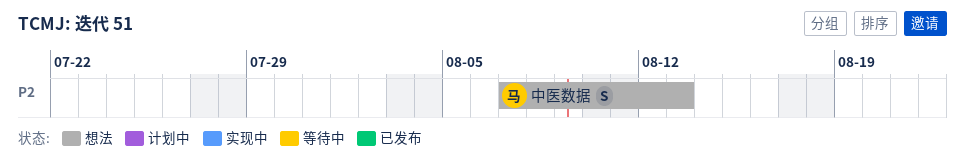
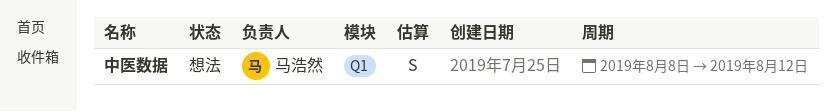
中医数据, start: Aug 7 -> Aug 8
中医数据, due: Aug 13 -> Aug 12

